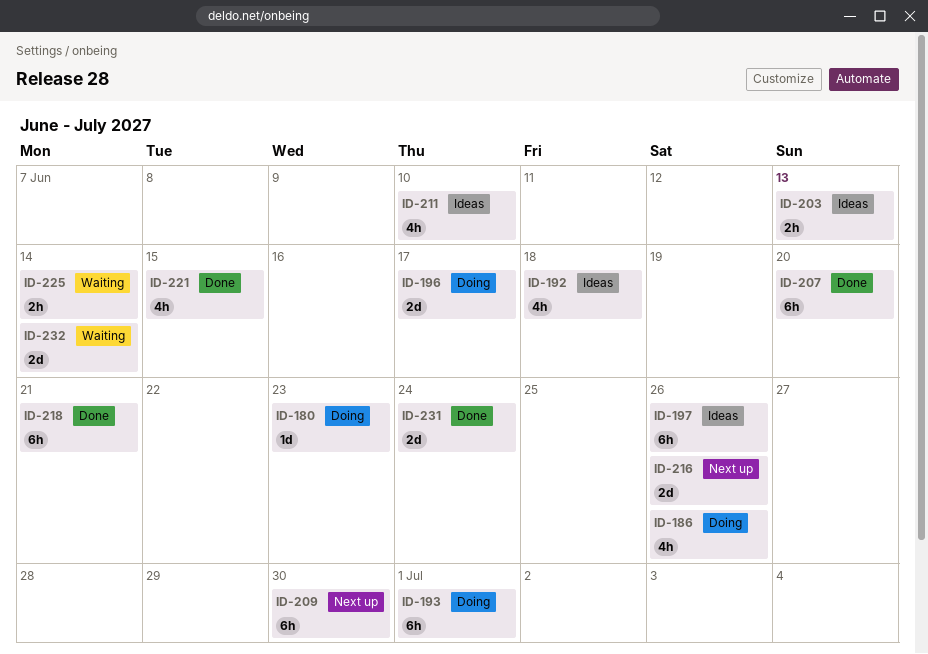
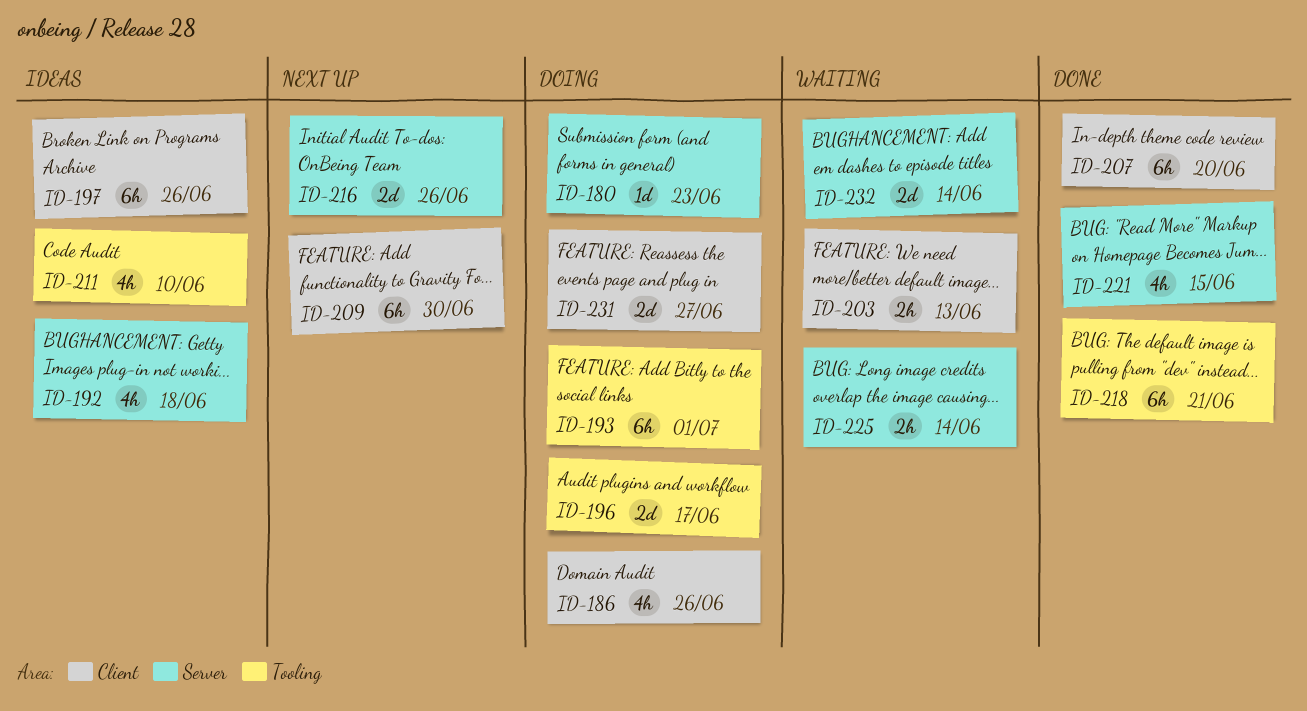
ID-203, status: Ideas -> Waiting
ID-231, status: Done -> Doing
ID-231, due: Jun 24 -> Jun 27

